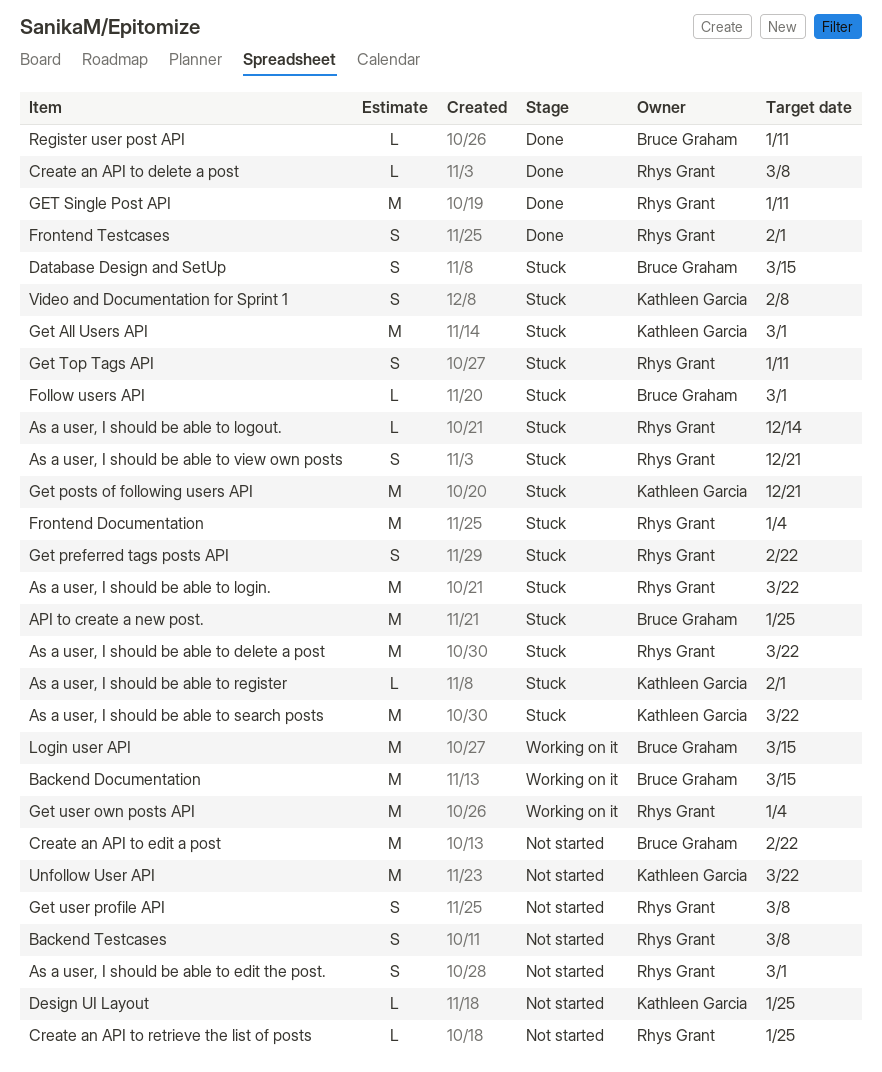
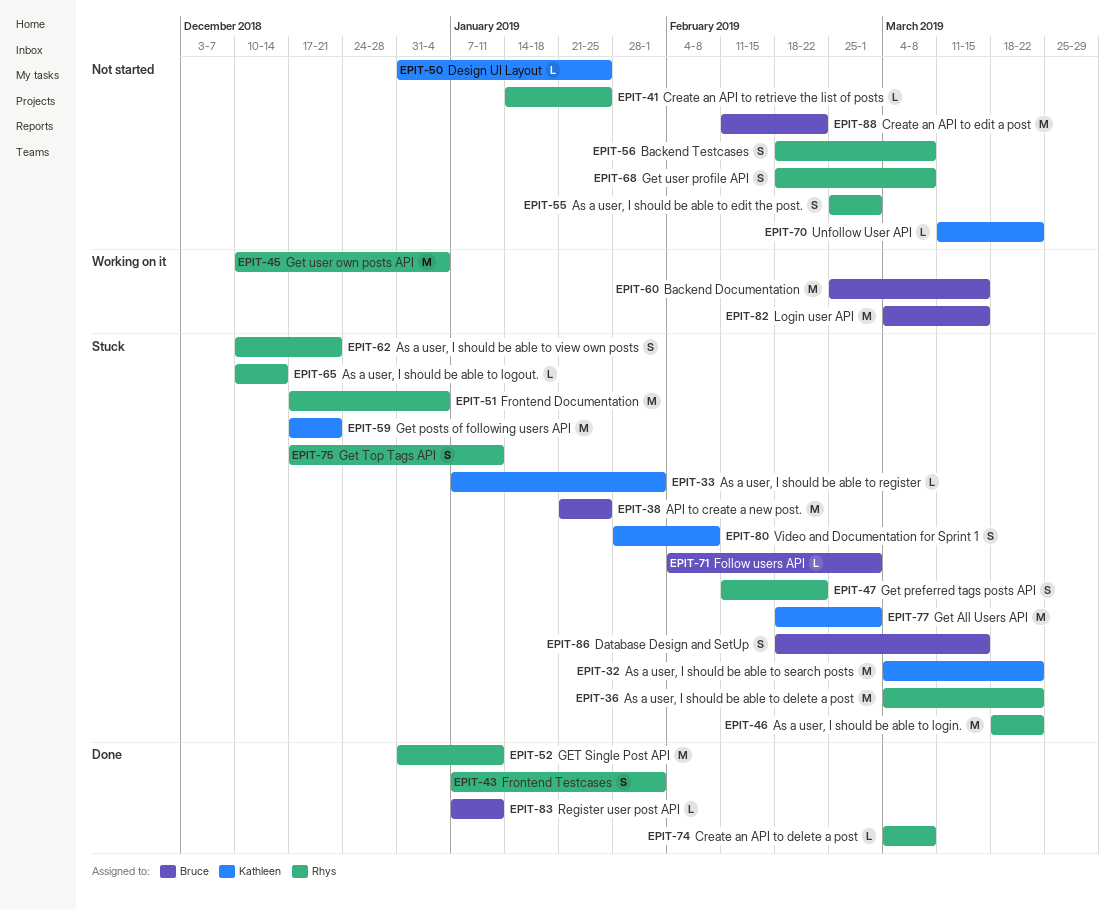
Unfollow User API, estimate: M -> L

